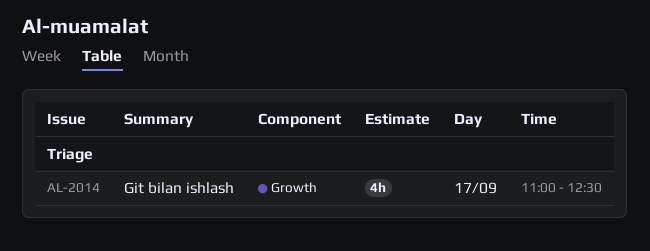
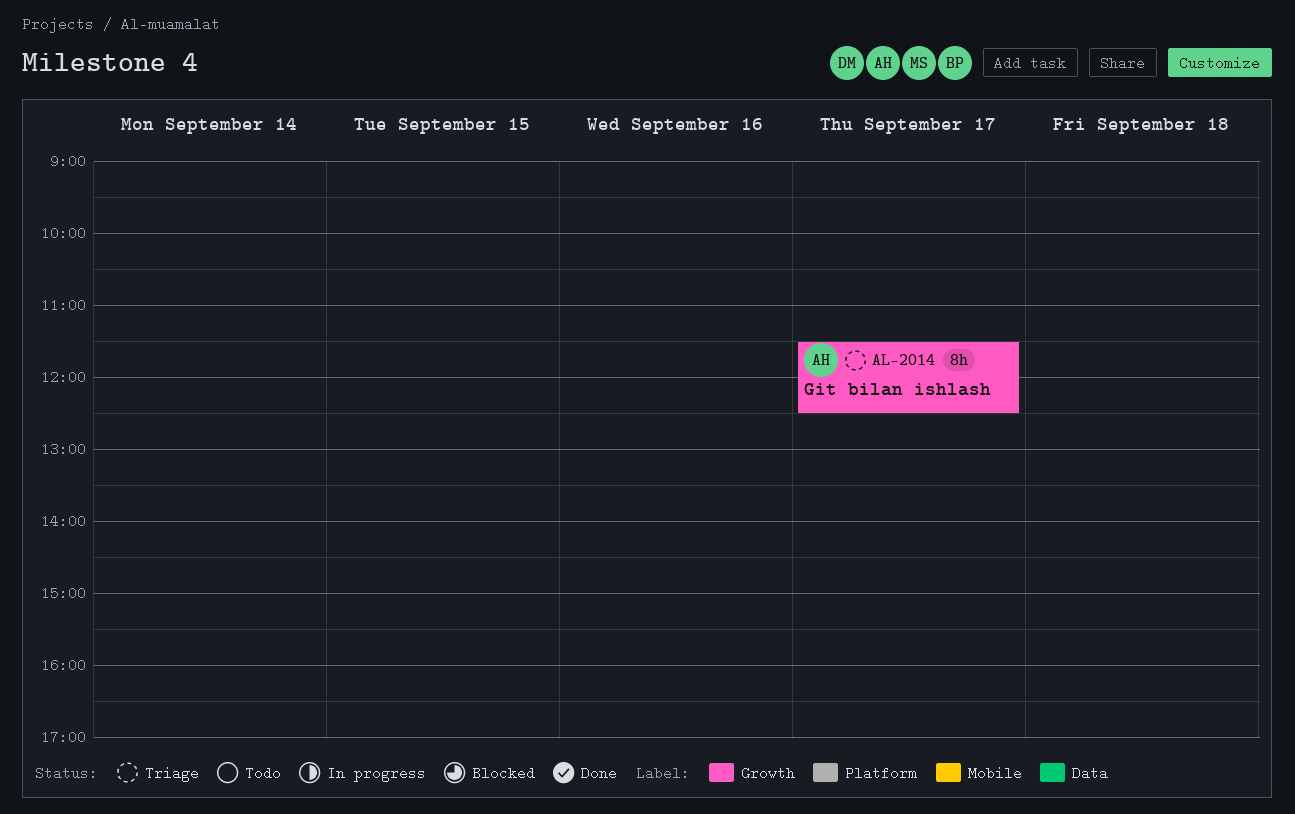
AL-2014, estimate: 4h -> 8h
AL-2014, begins: 11:00 -> 11:30

